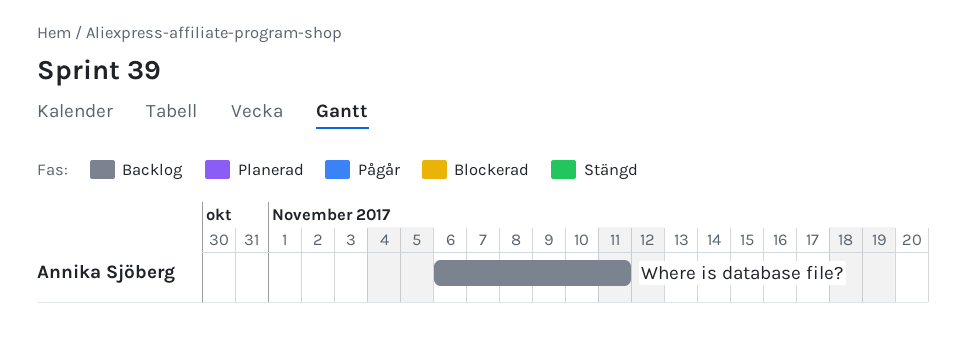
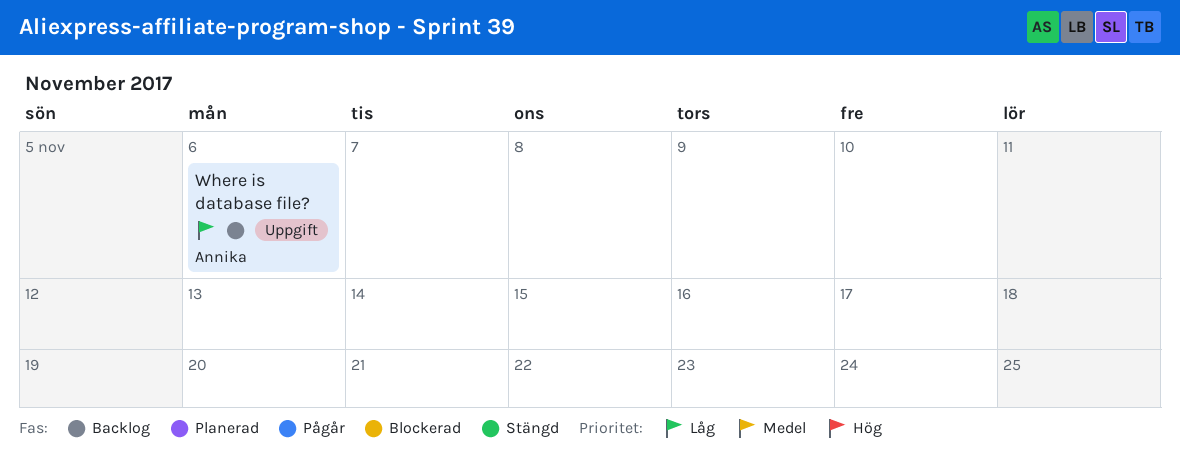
Where is database file?, due: Nov 11 -> Nov 6

